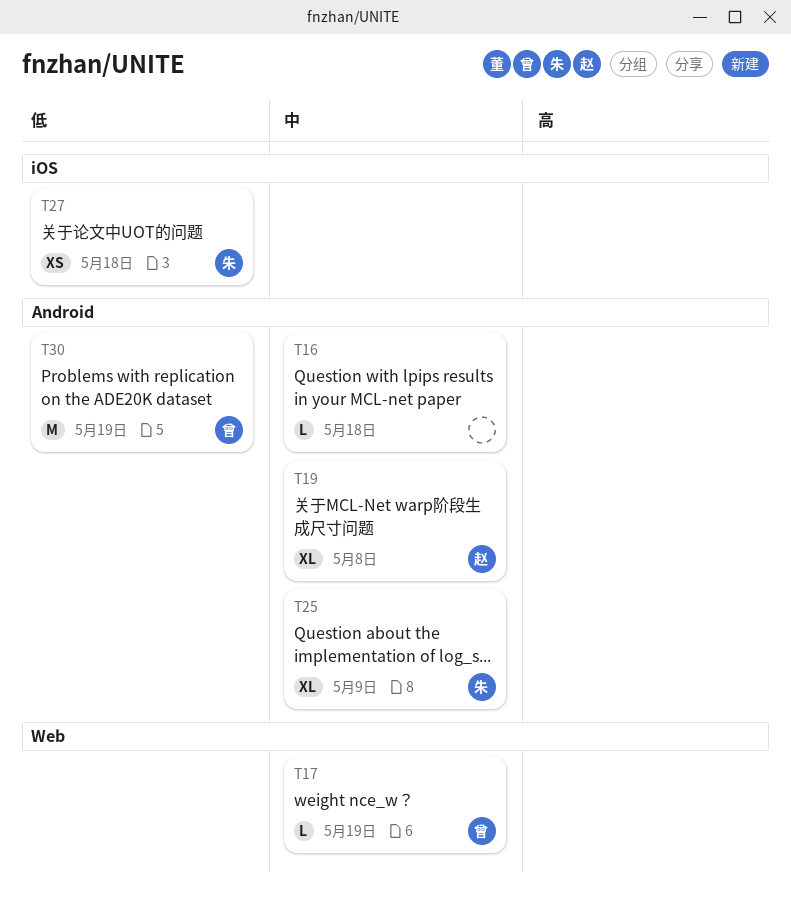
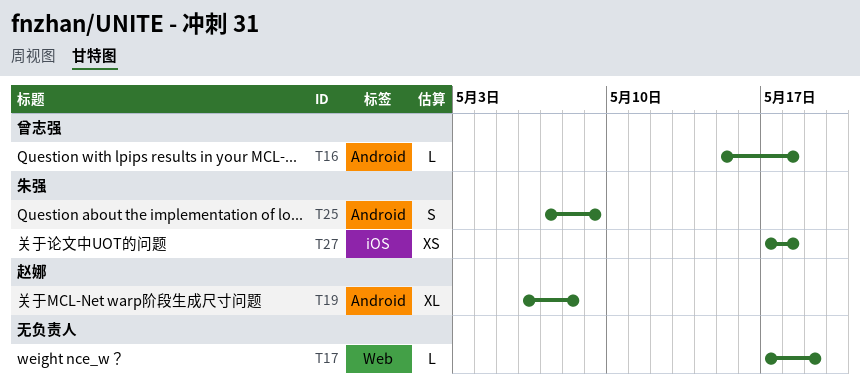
T16, owner: none -> 曾志强
T17, owner: 曾志强 -> none
T25, estimate: XL -> S
T30: present -> none

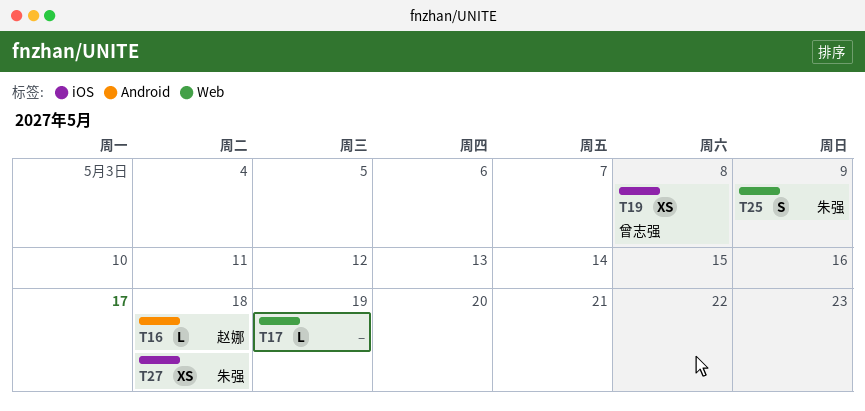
T16, owner: 曾志强 -> 赵娜
T19, owner: 赵娜 -> 曾志强
T19, label: Android -> iOS
T19, estimate: XL -> XS
T25, label: Android -> Web

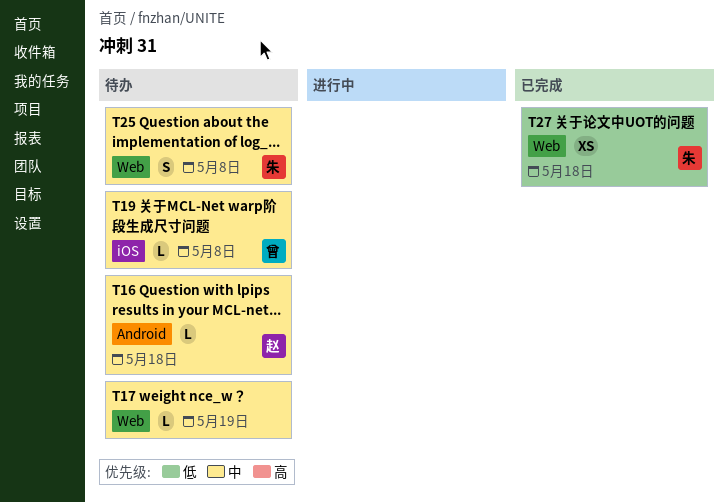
T19, estimate: XS -> L
T25, due: May 9 -> May 8
T27, label: iOS -> Web

